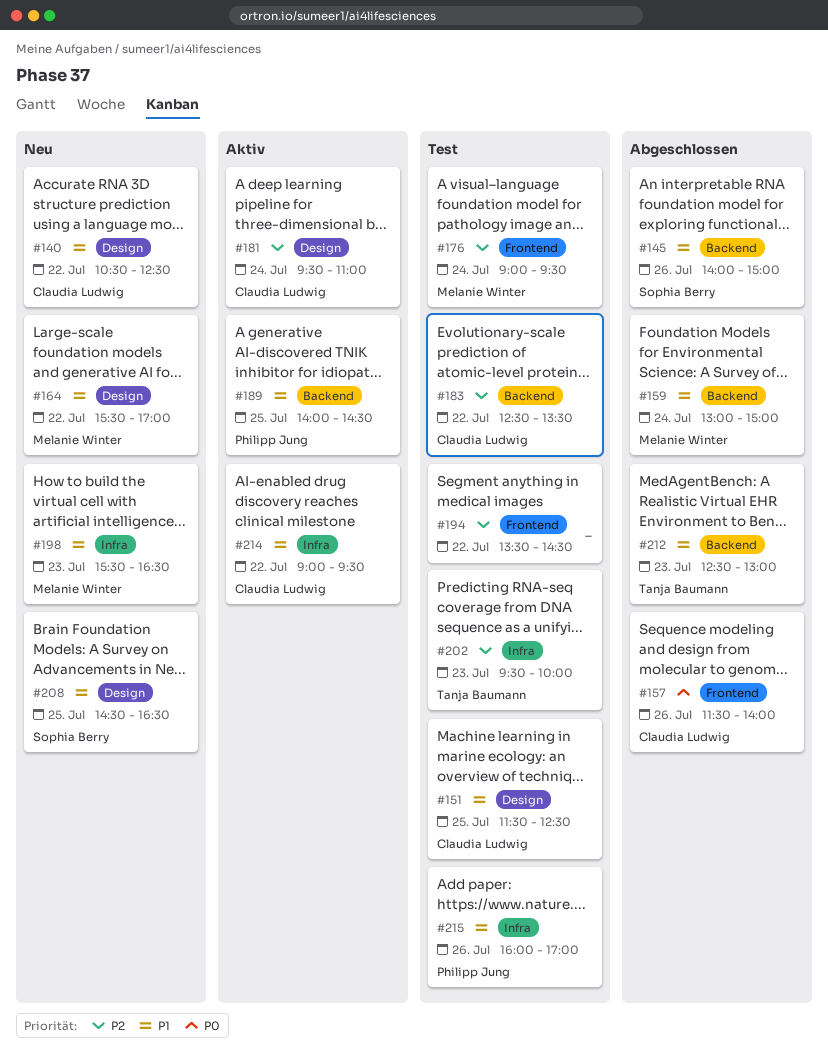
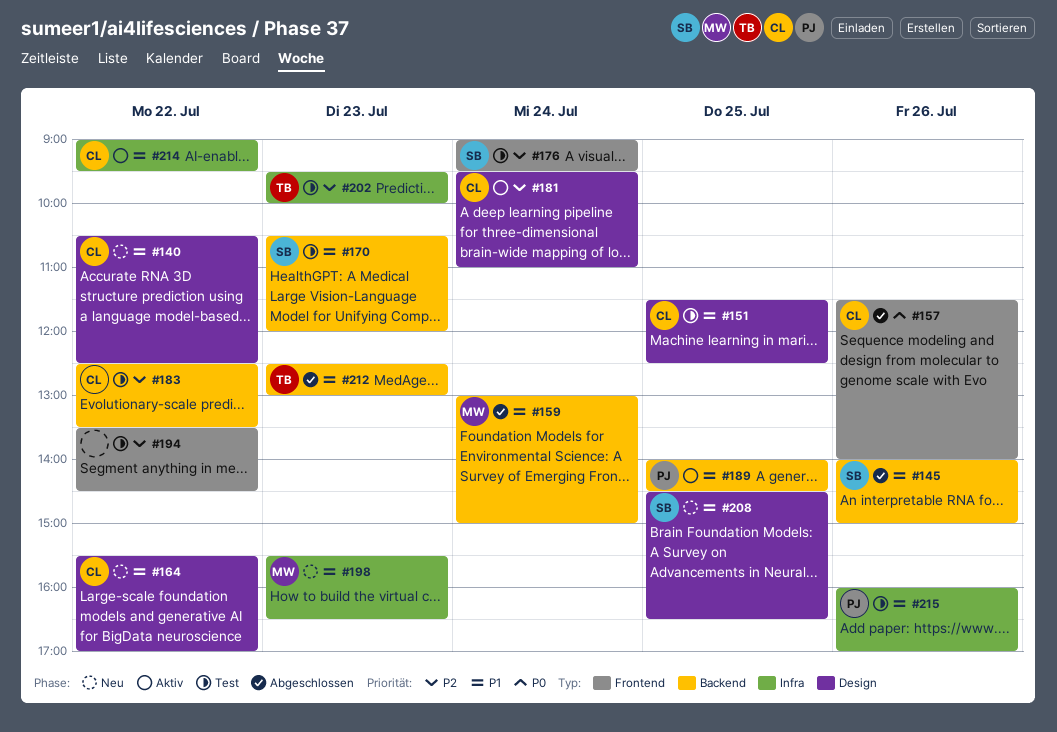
#164, owner: Melanie Winter -> Claudia Ludwig
#170: none -> present
#176, owner: Melanie Winter -> Sophia Berry

